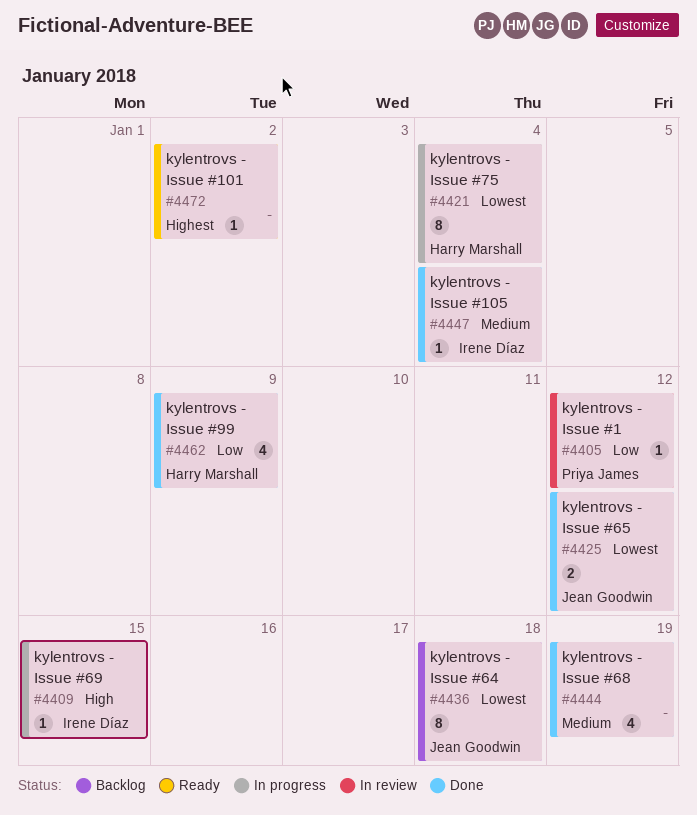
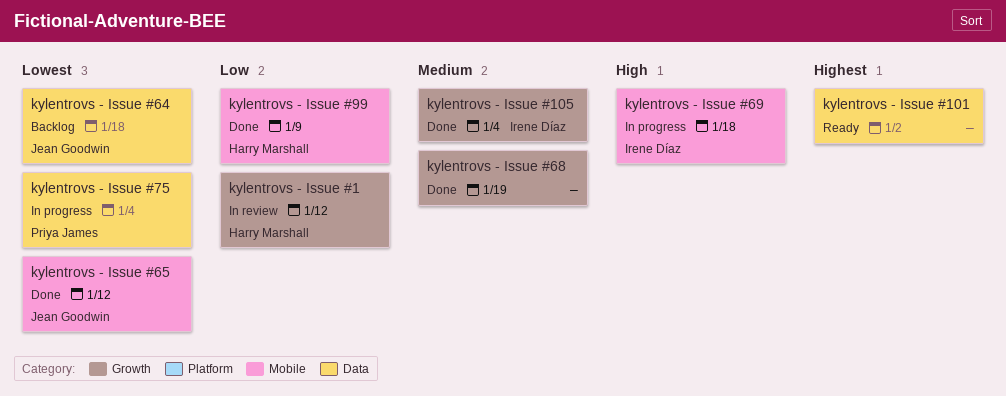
kylentrovs - Issue #1, owner: Priya James -> Harry Marshall
kylentrovs - Issue #69, due: Jan 15 -> Jan 18
kylentrovs - Issue #75, owner: Harry Marshall -> Priya James

